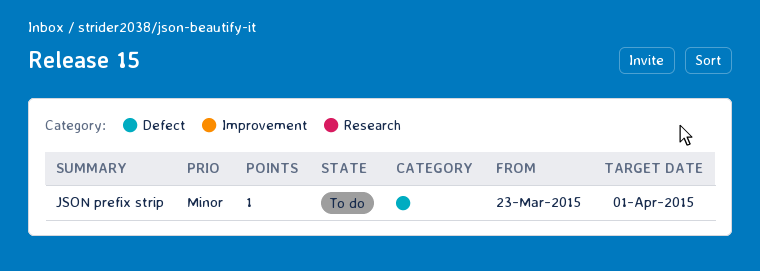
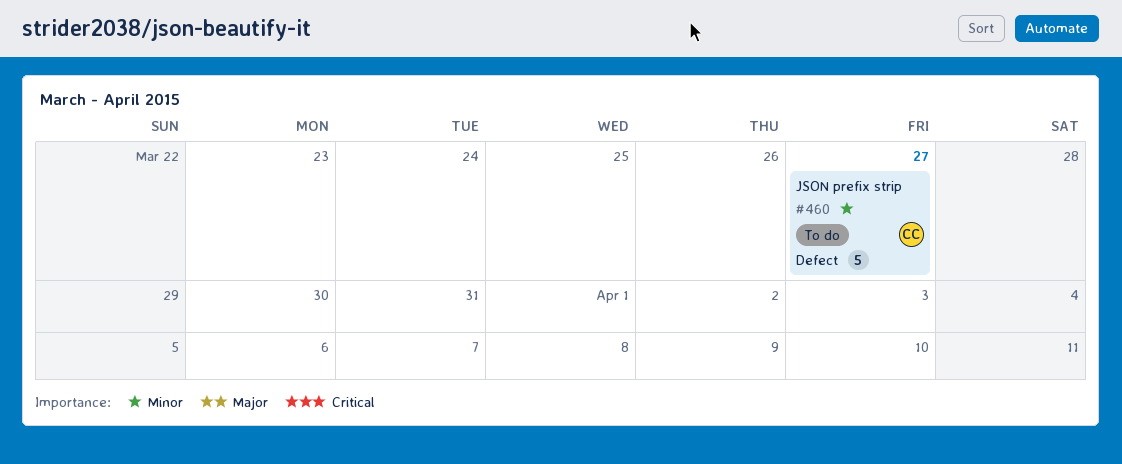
JSON prefix strip, estimate: 1 -> 5
JSON prefix strip, due: Apr 1 -> Mar 27

